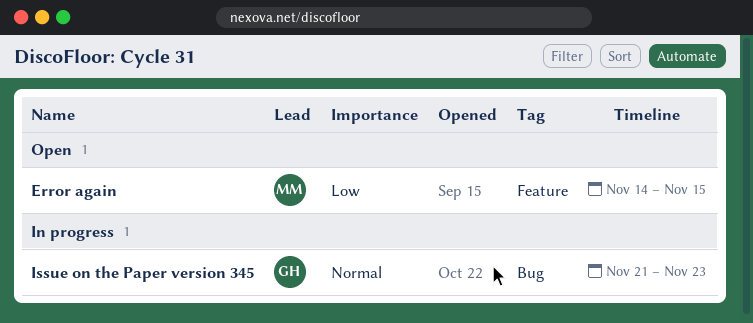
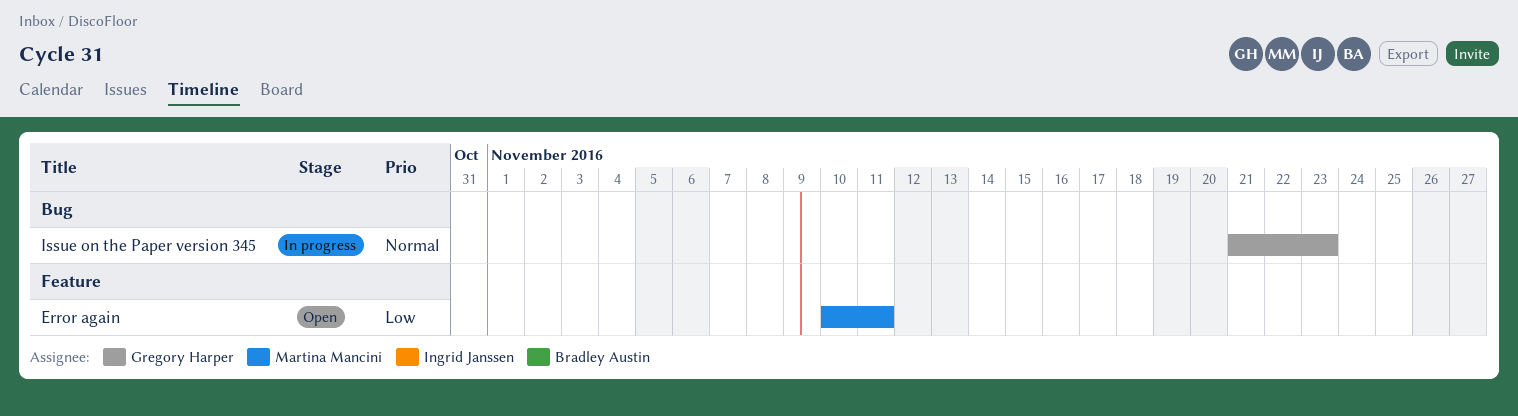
Error again, start: Nov 14 -> Nov 10
Error again, due: Nov 15 -> Nov 11

